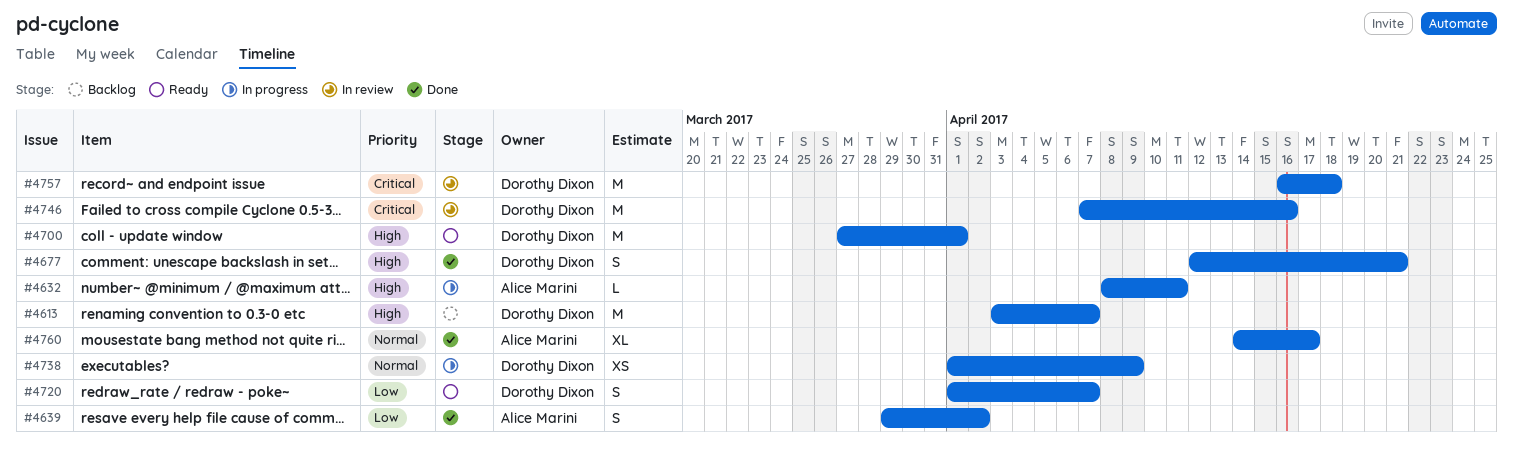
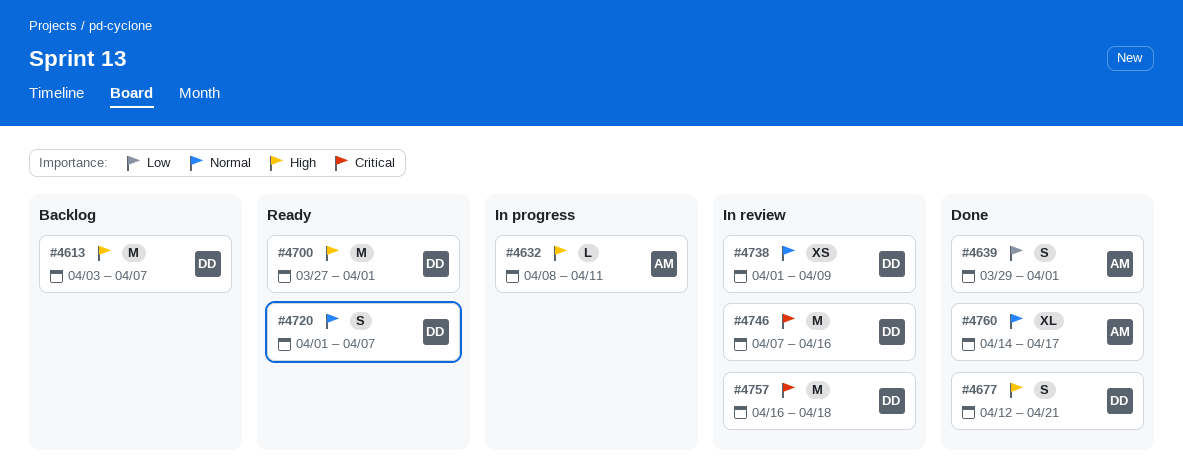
#4639, due: Apr 2 -> Apr 1
#4720, priority: Low -> Normal
#4738, status: In progress -> In review

